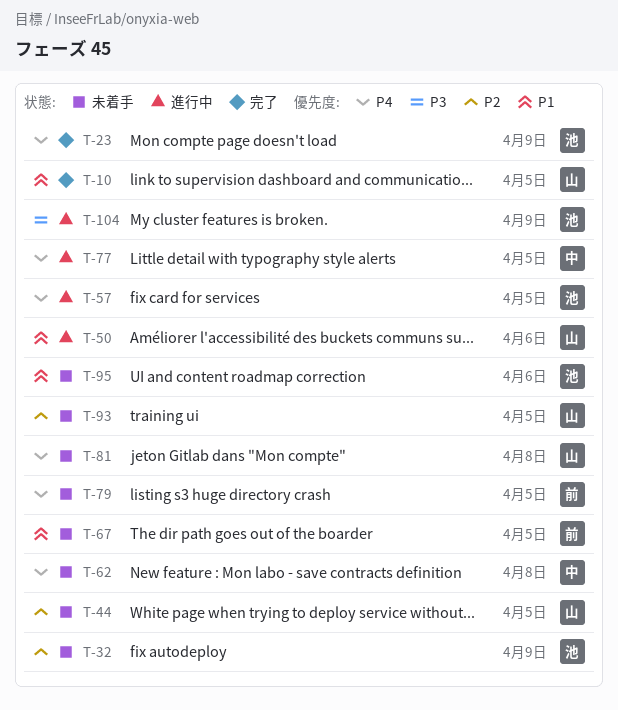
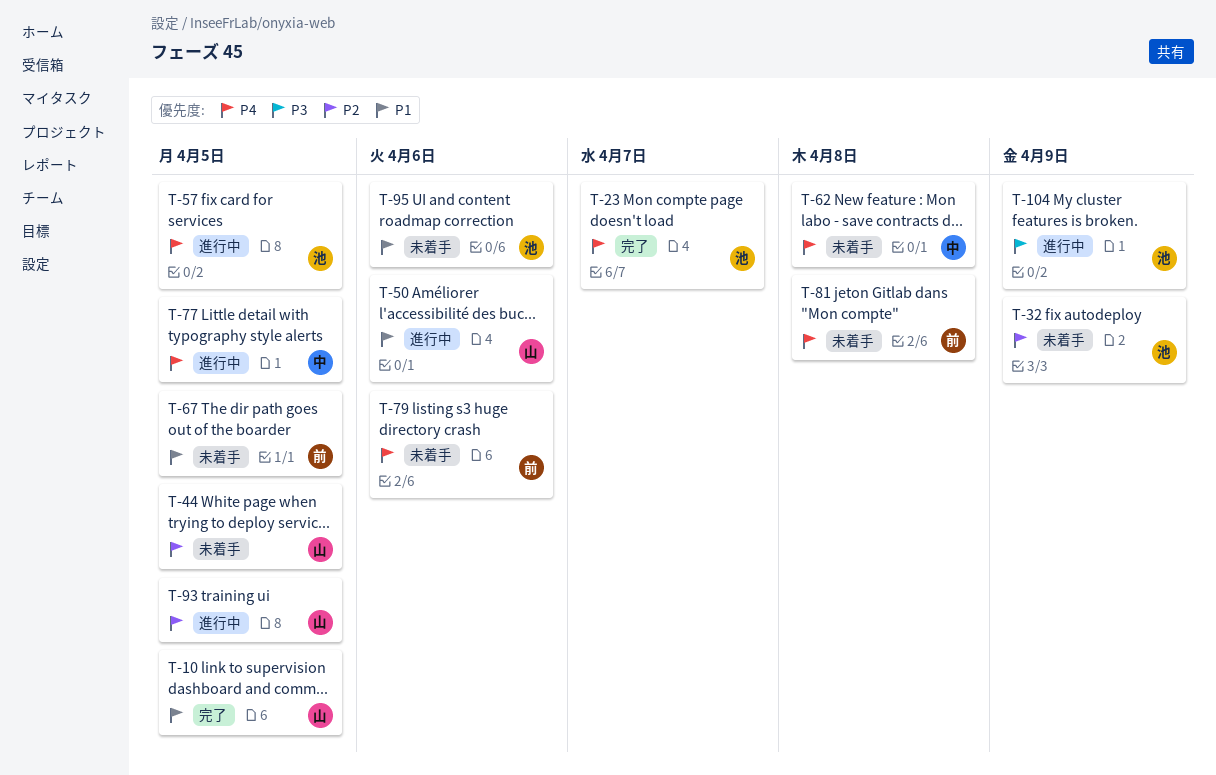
T-23, due: Apr 9 -> Apr 7
T-79, due: Apr 5 -> Apr 6
T-81, owner: 山 -> 前
T-93, status: 未着手 -> 進行中

